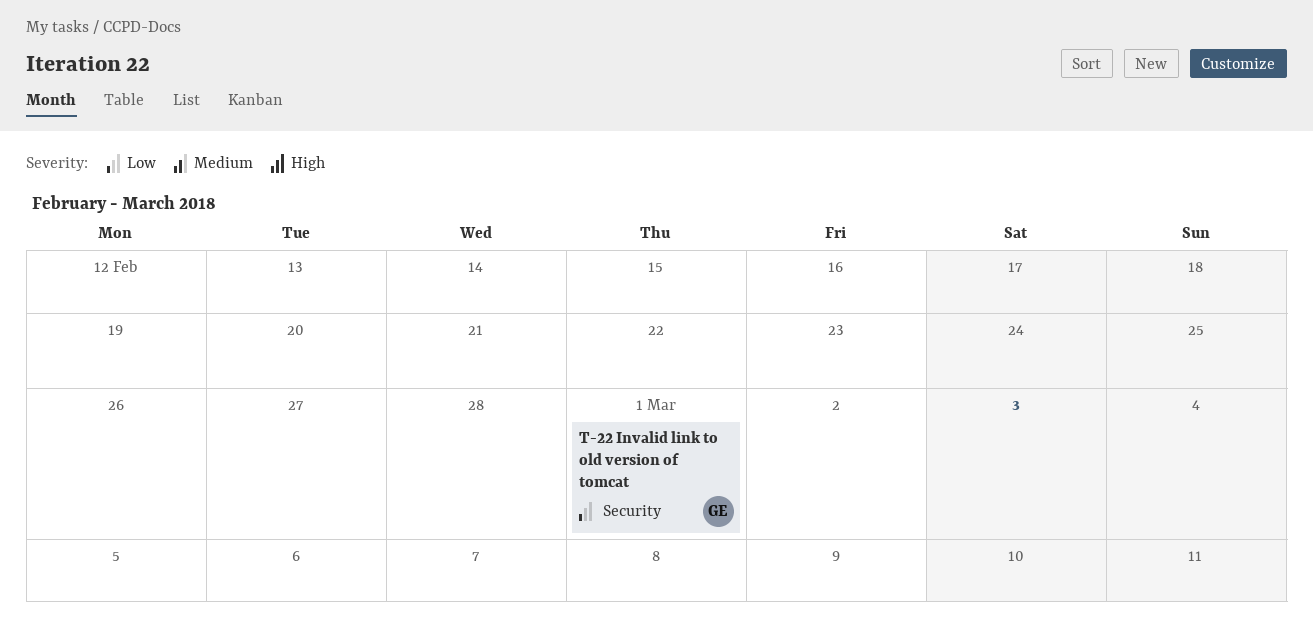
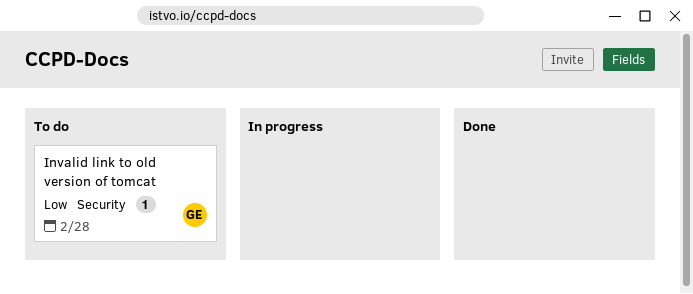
Invalid link to old version of tomcat, due: Mar 1 -> Feb 28

